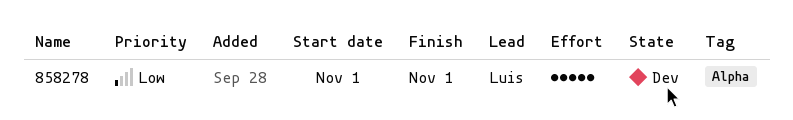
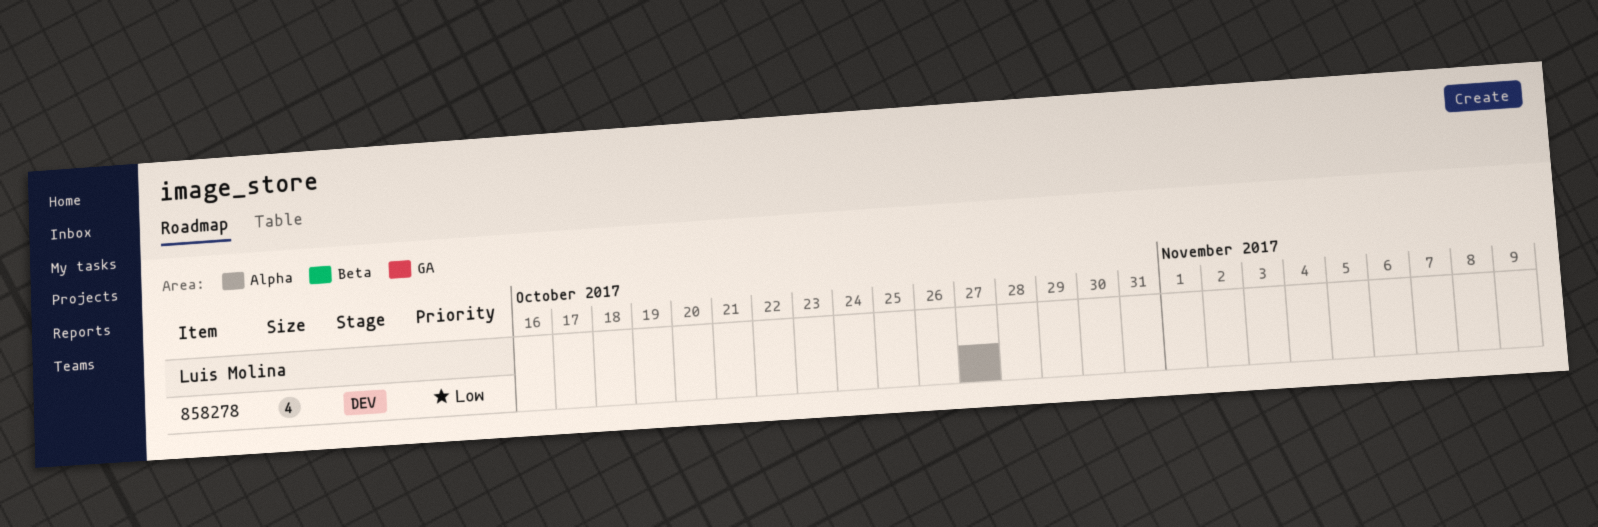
858278, estimate: 5 -> 4
858278, start: Nov 1 -> Oct 27
858278, due: Nov 1 -> Oct 27

